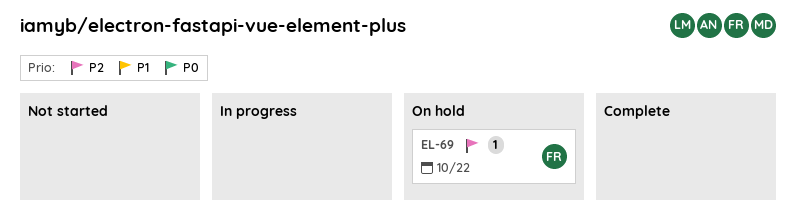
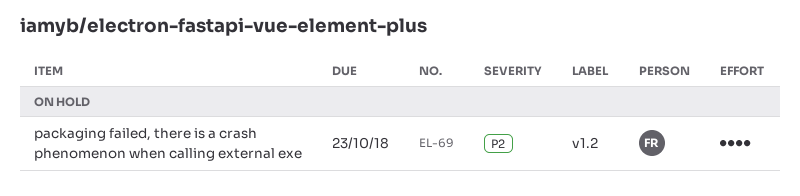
EL-69, estimate: 1 -> 4
EL-69, due: Oct 22 -> Oct 23

